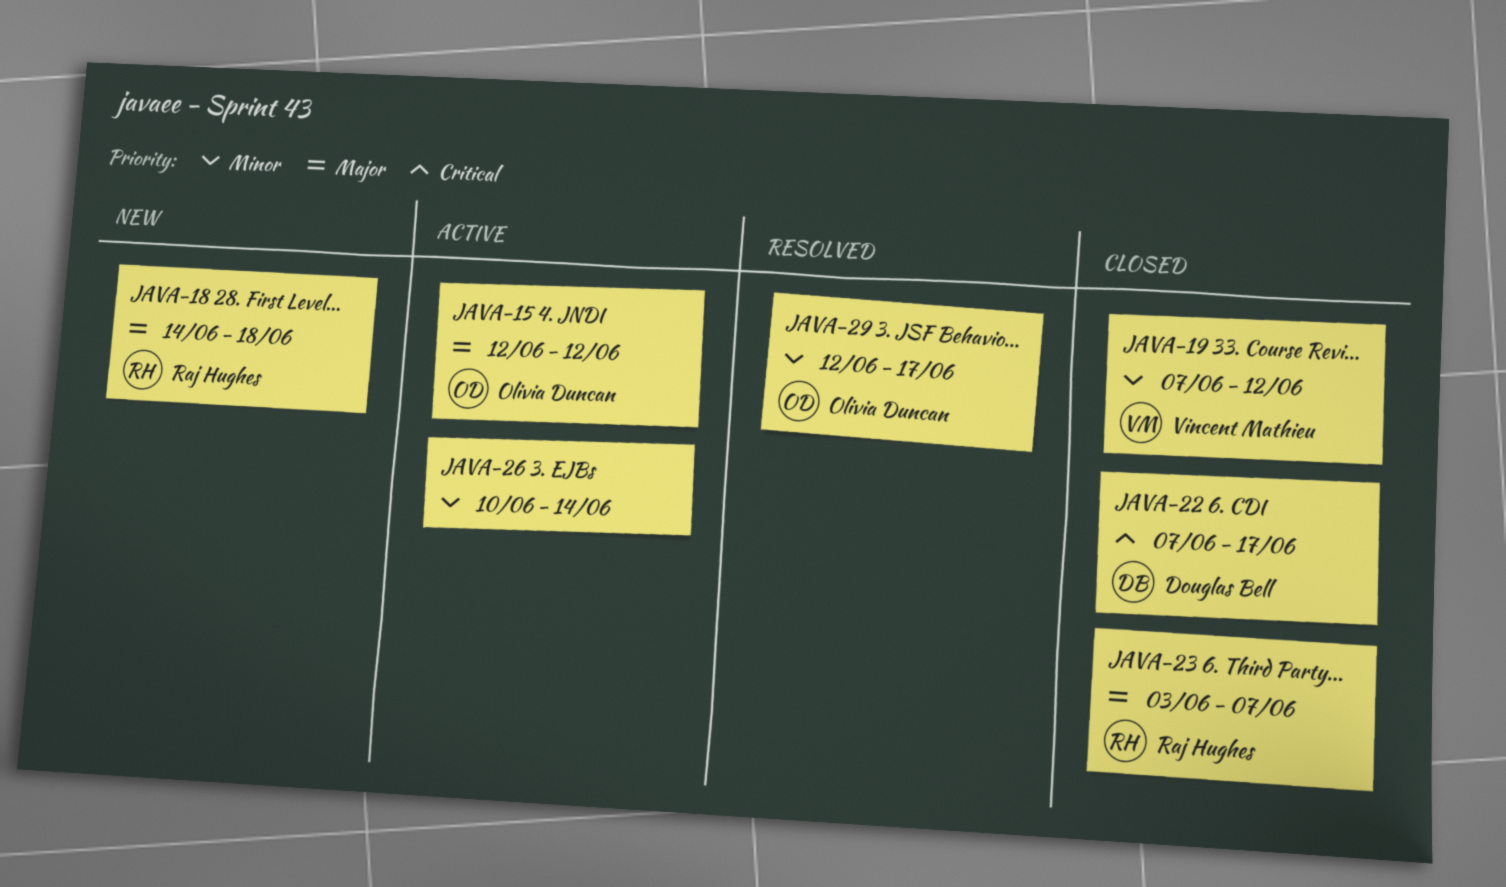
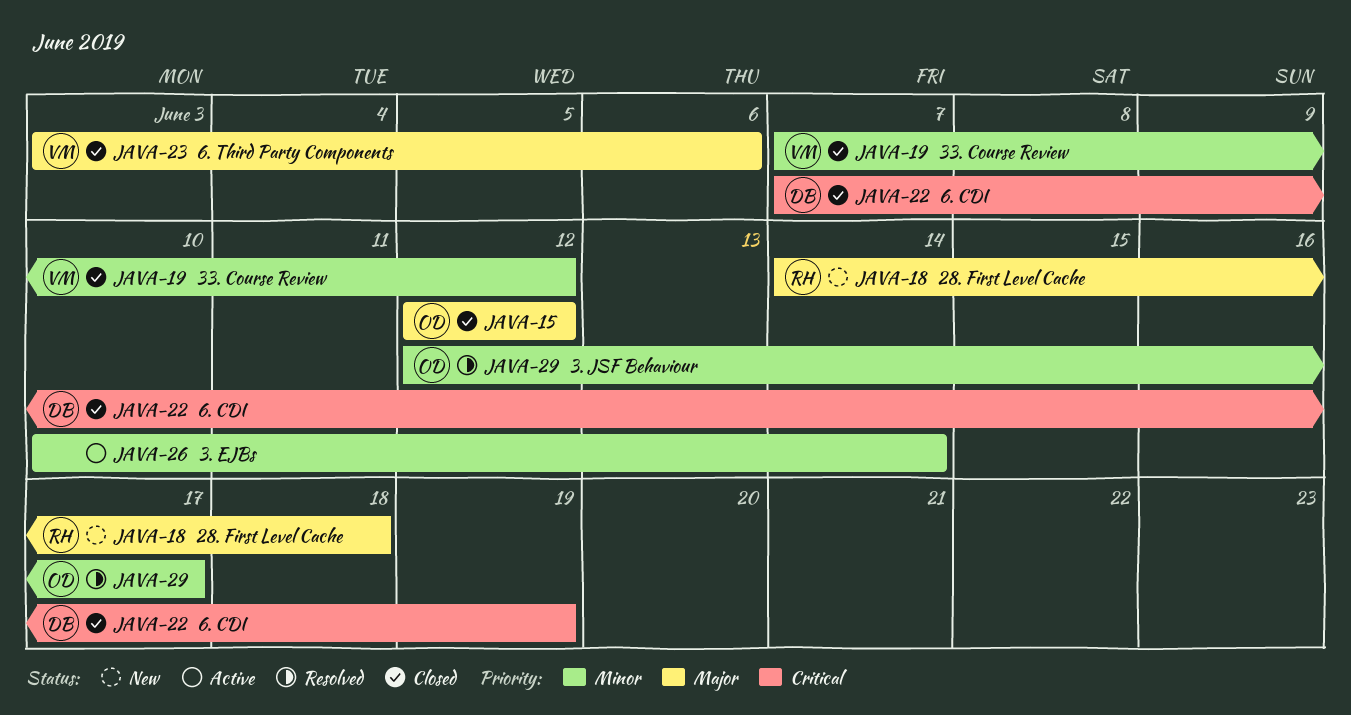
JAVA-15, status: Active -> Closed
JAVA-22, due: Jun 17 -> Jun 19
JAVA-23, owner: Raj Hughes -> Vincent Mathieu
JAVA-23, due: Jun 7 -> Jun 6

